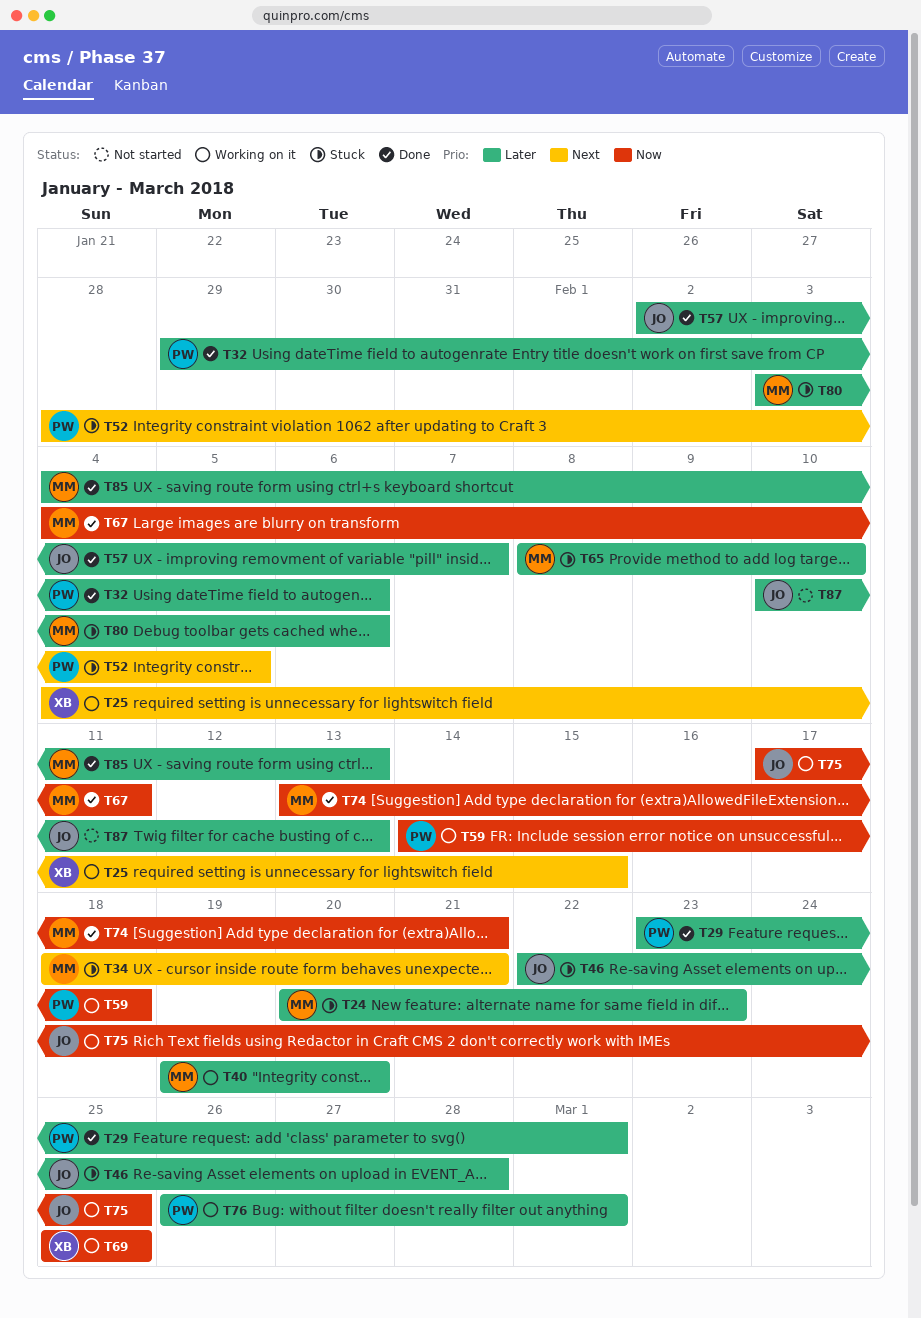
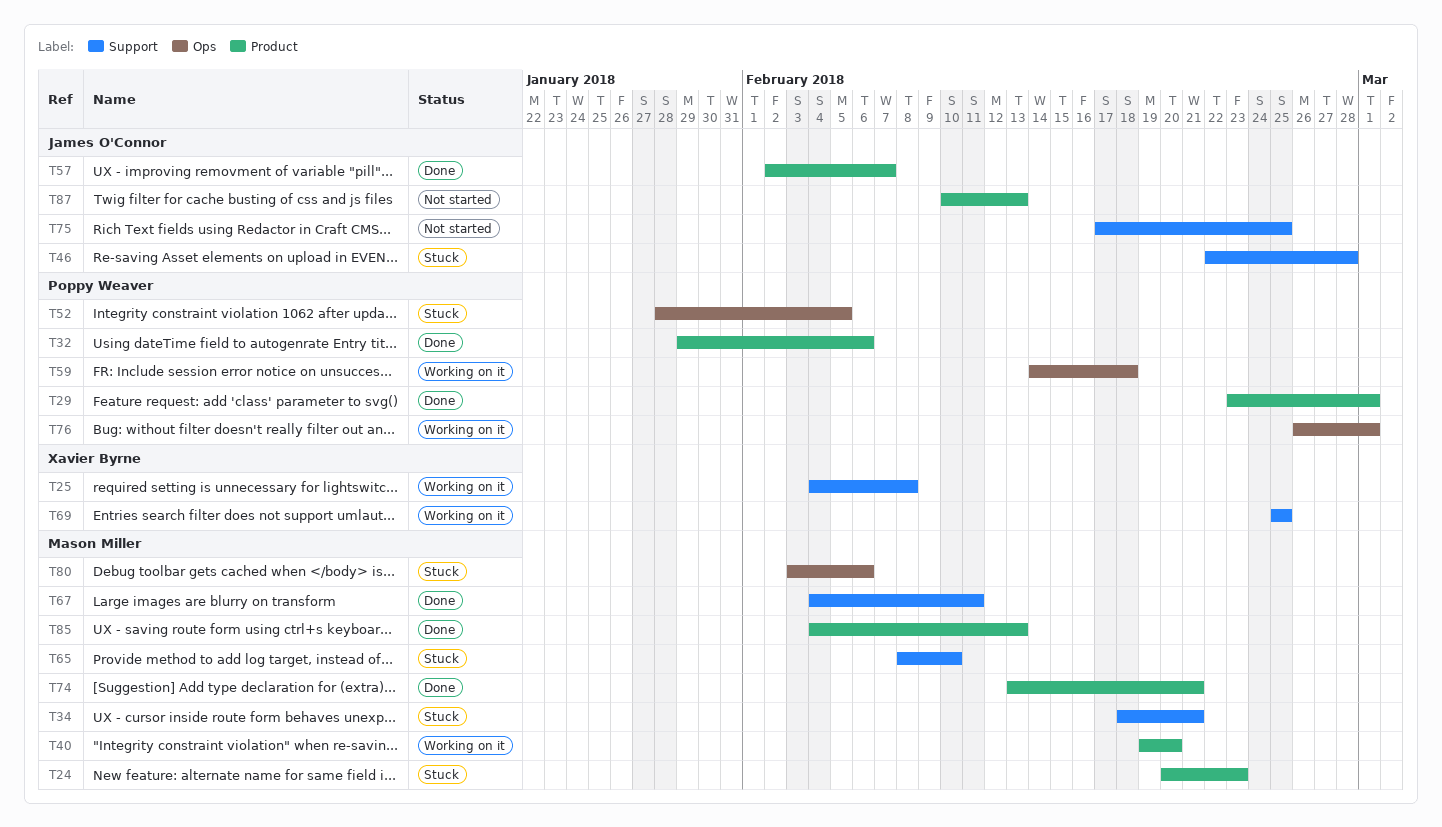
T25, due: Feb 15 -> Feb 8
T75, status: Working on it -> Not started

